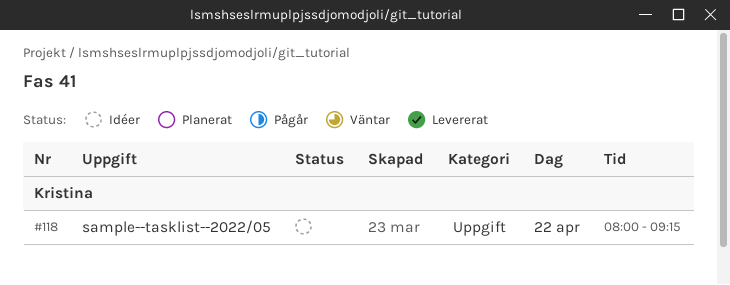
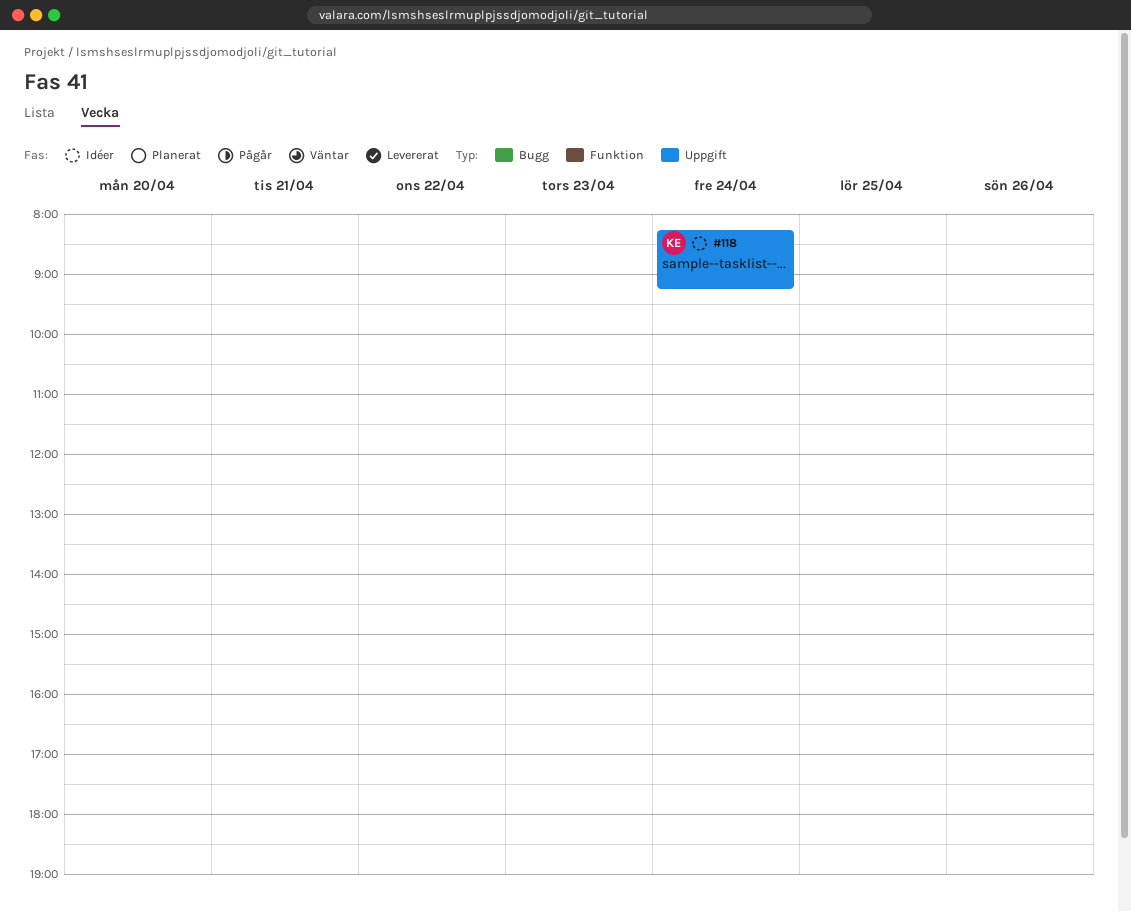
#118, day: Apr 22 -> Apr 24
#118, begins: 08:00 -> 08:15

